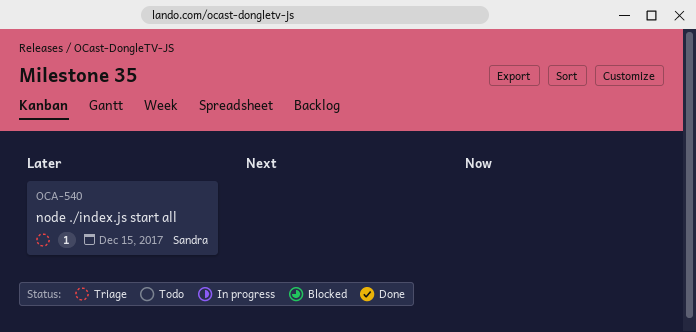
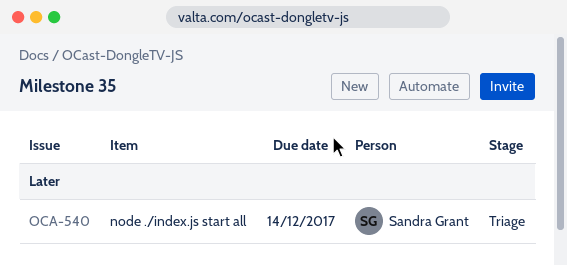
OCA-540, due: Dec 15 -> Dec 14

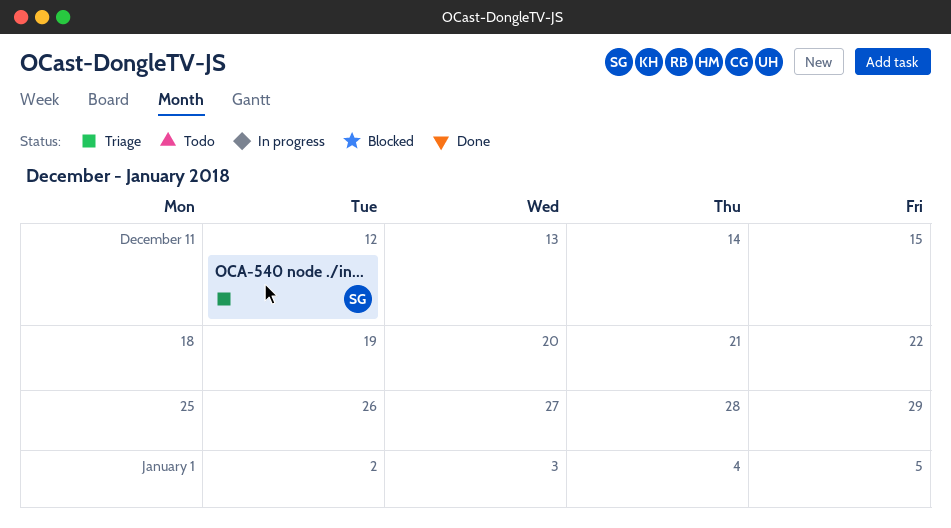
OCA-540, due: Dec 14 -> Dec 12

